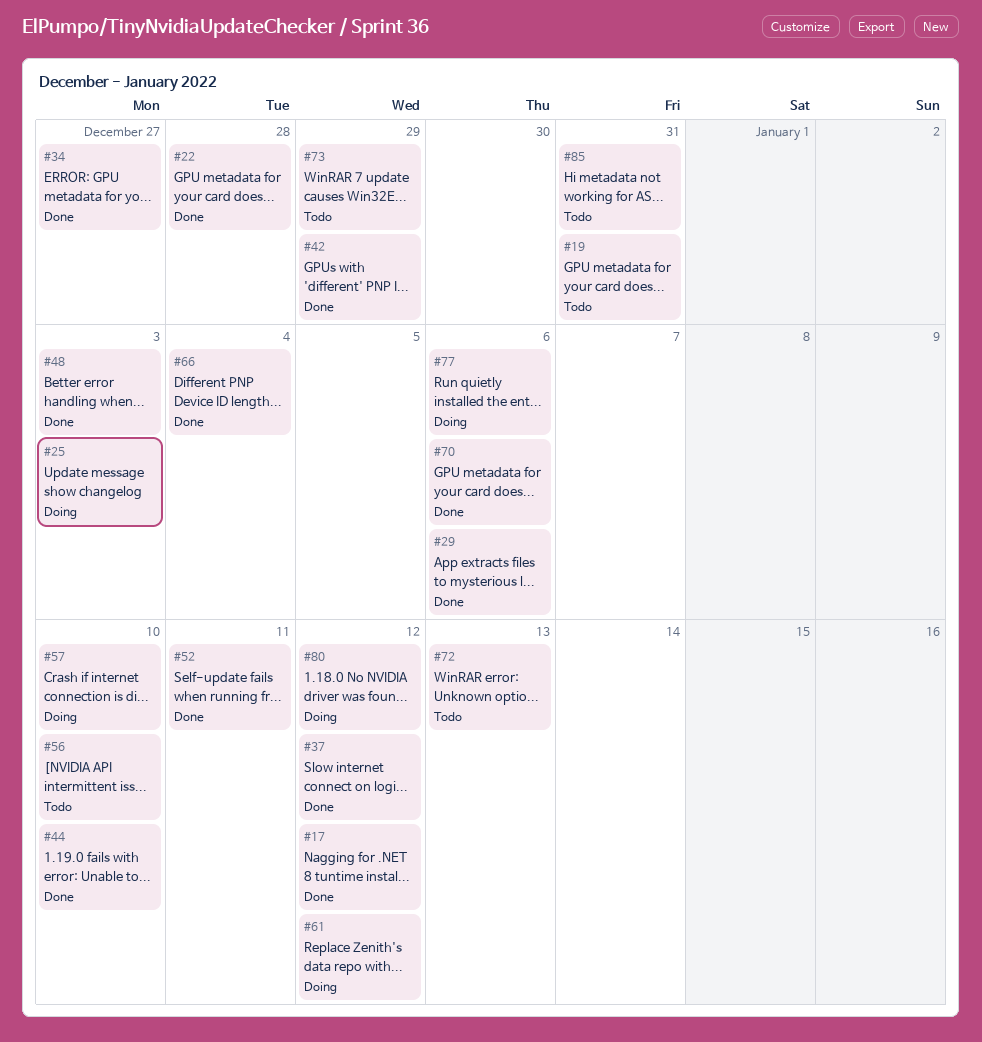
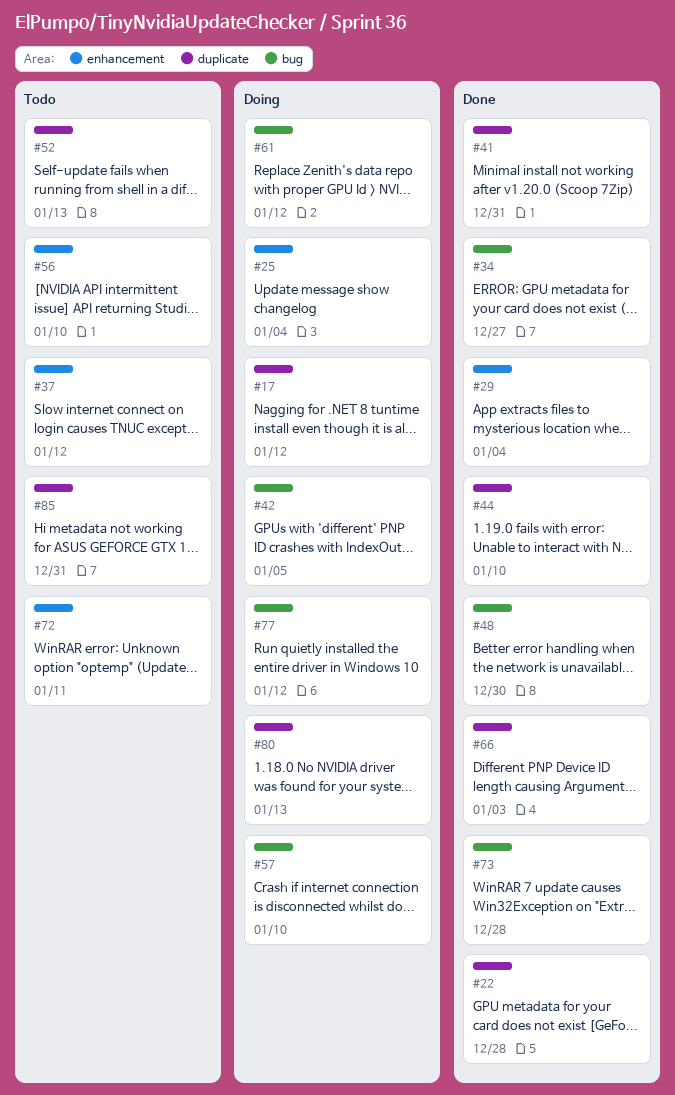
#17, status: Done -> Doing
#19: present -> none
#25, due: Jan 3 -> Jan 4
#29, due: Jan 6 -> Jan 4
#37, status: Done -> Todo
#41: none -> present
#42, status: Done -> Doing
#42, due: Dec 29 -> Jan 5
#48, due: Jan 3 -> Dec 30
#52, status: Done -> Todo
#52, due: Jan 11 -> Jan 13
#66, due: Jan 4 -> Jan 3
#70: present -> none
#72, due: Jan 13 -> Jan 11
#73, status: Todo -> Done
#73, due: Dec 29 -> Dec 28
#77, due: Jan 6 -> Jan 12
#80, due: Jan 12 -> Jan 13

